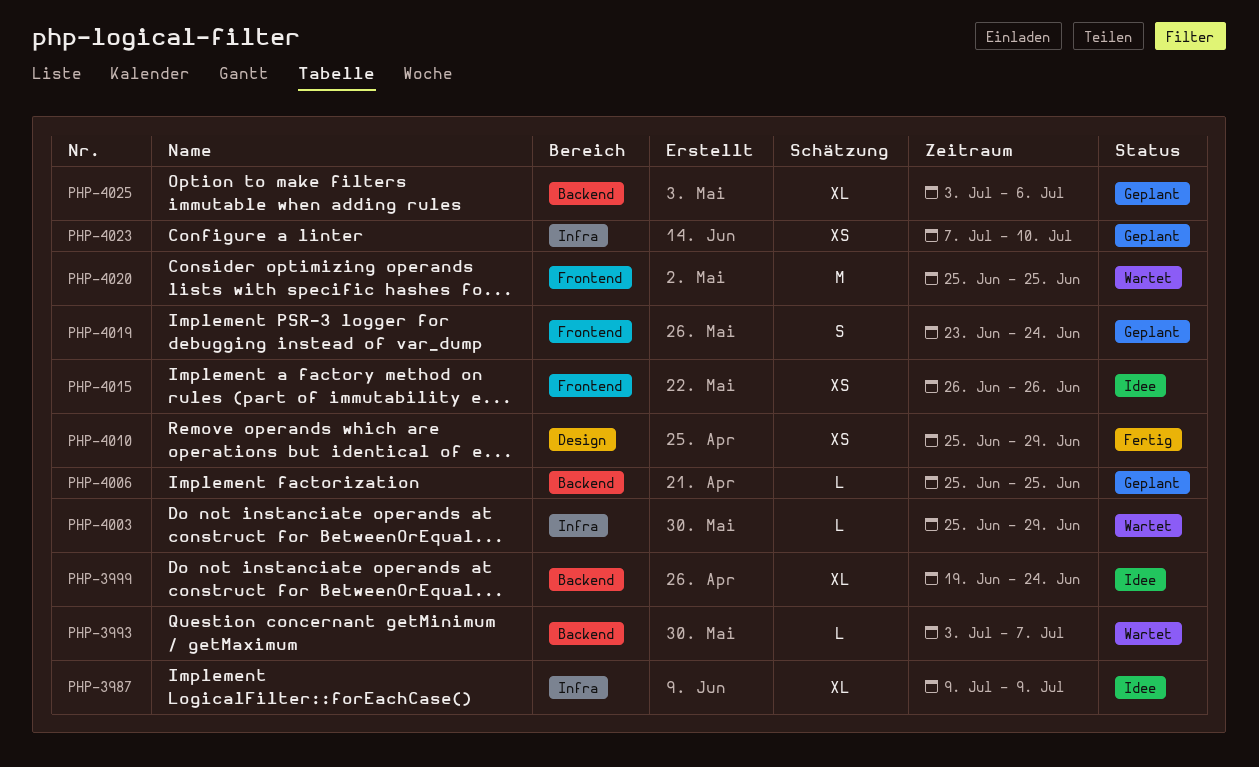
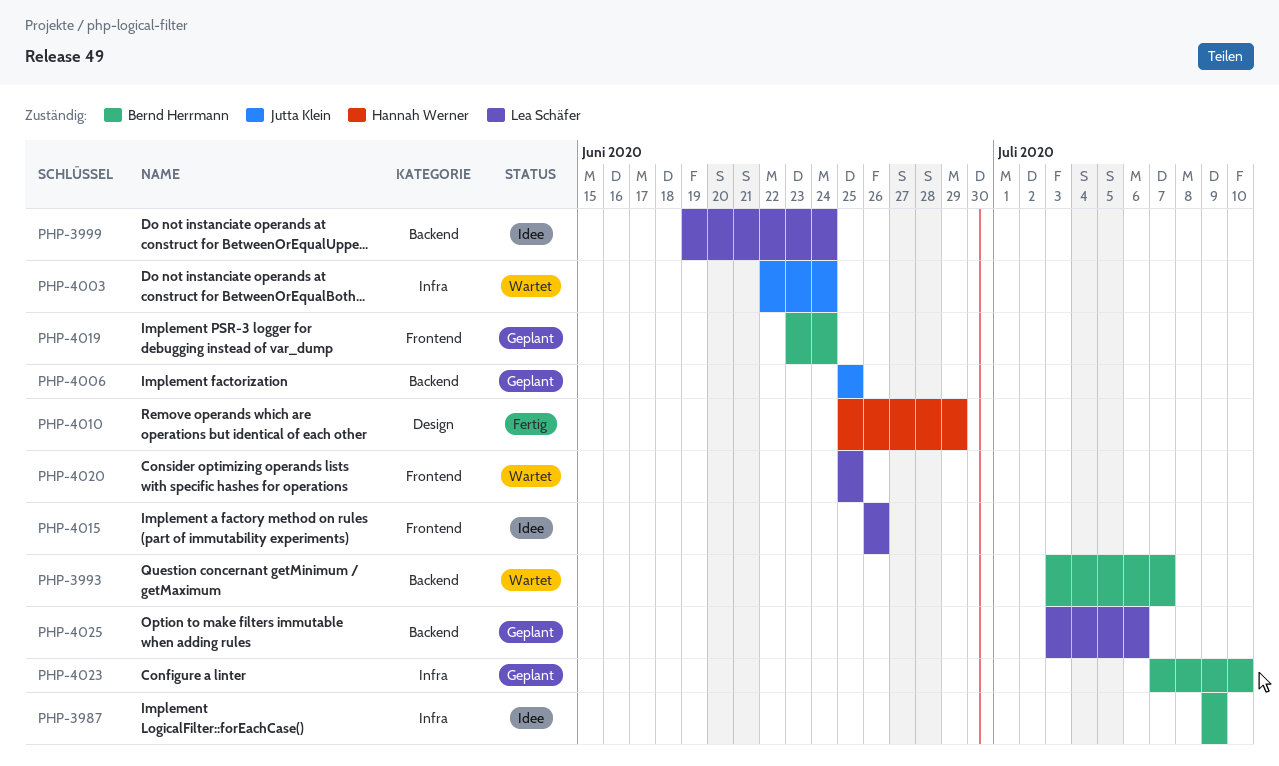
PHP-4003, start: Jun 25 -> Jun 22
PHP-4003, due: Jun 29 -> Jun 24

